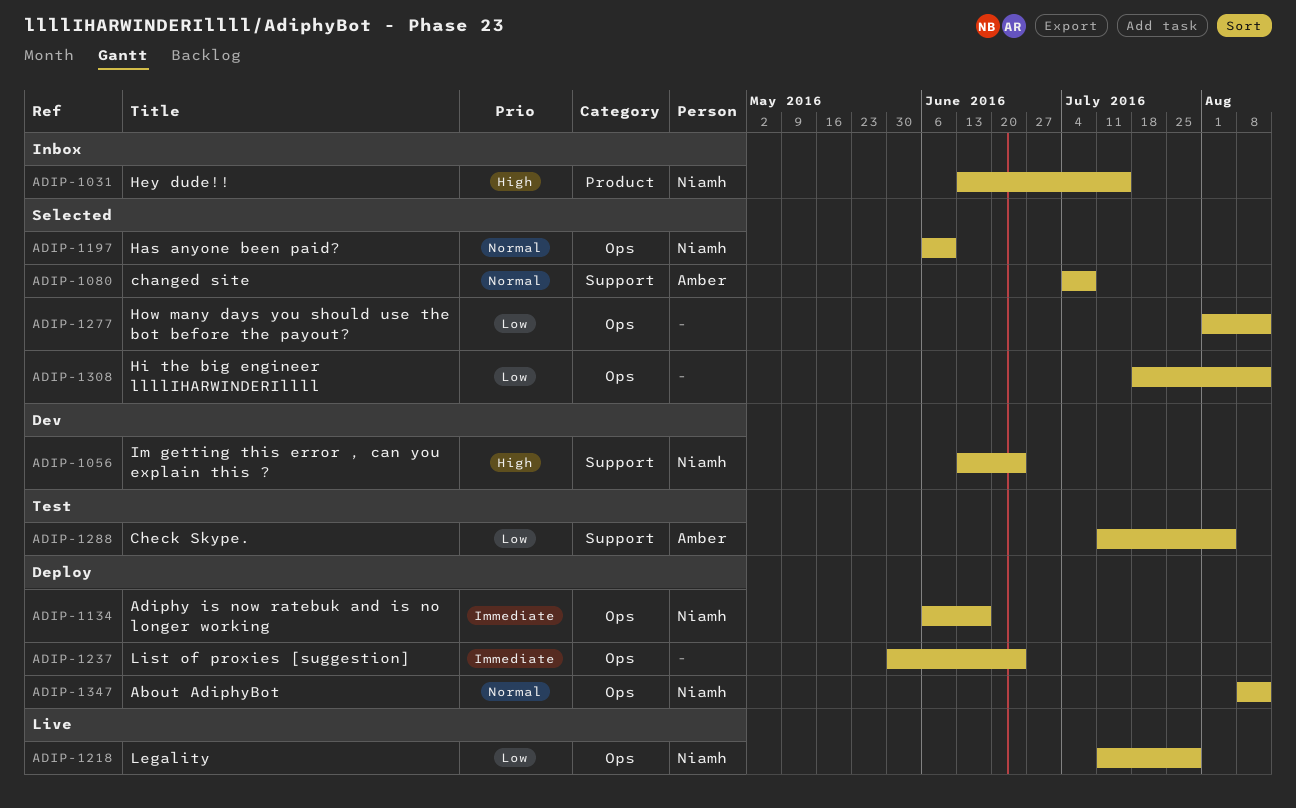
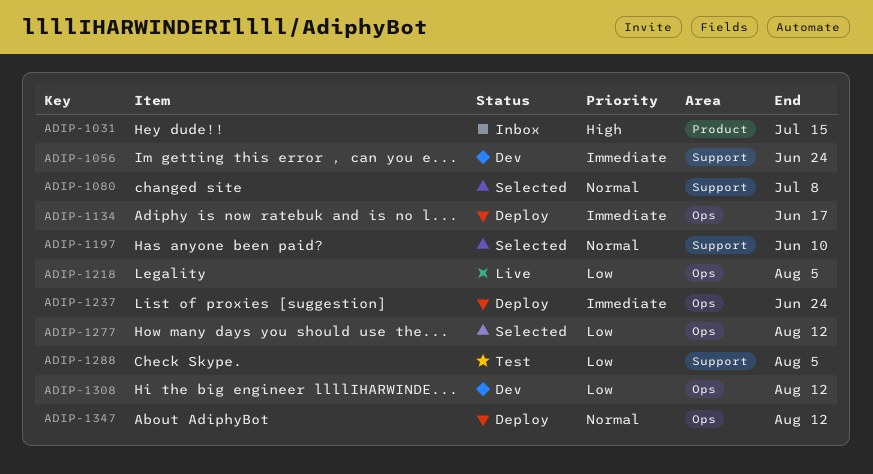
ADIP-1056, priority: High -> Immediate
ADIP-1197, label: Ops -> Support
ADIP-1218, due: Jul 29 -> Aug 5
ADIP-1308, status: Selected -> Dev

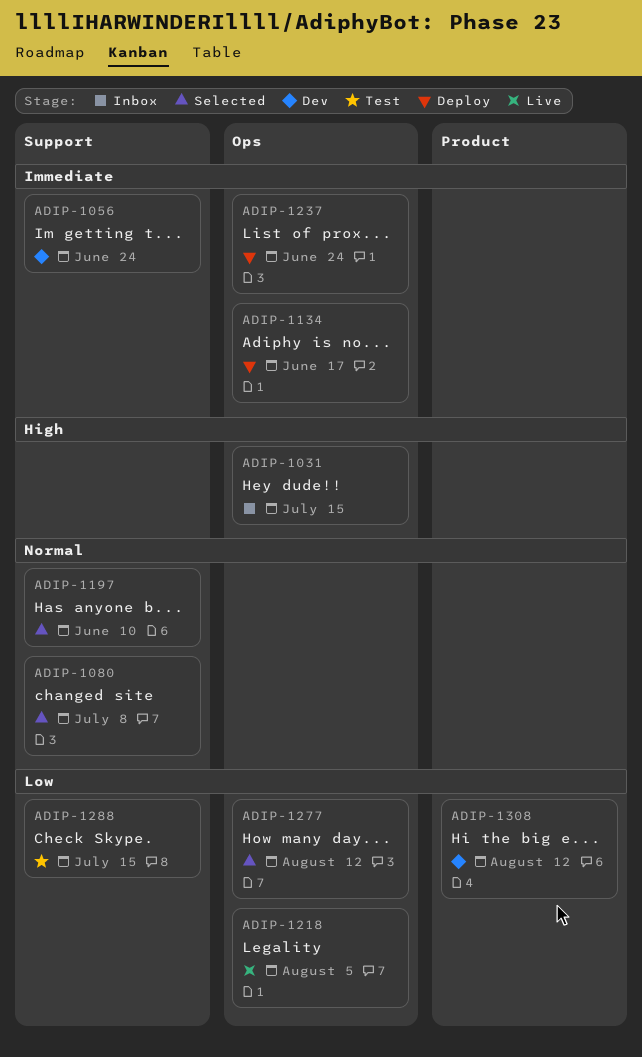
ADIP-1031, label: Product -> Ops
ADIP-1288, due: Aug 5 -> Jul 15
ADIP-1308, label: Ops -> Product
ADIP-1347: present -> none

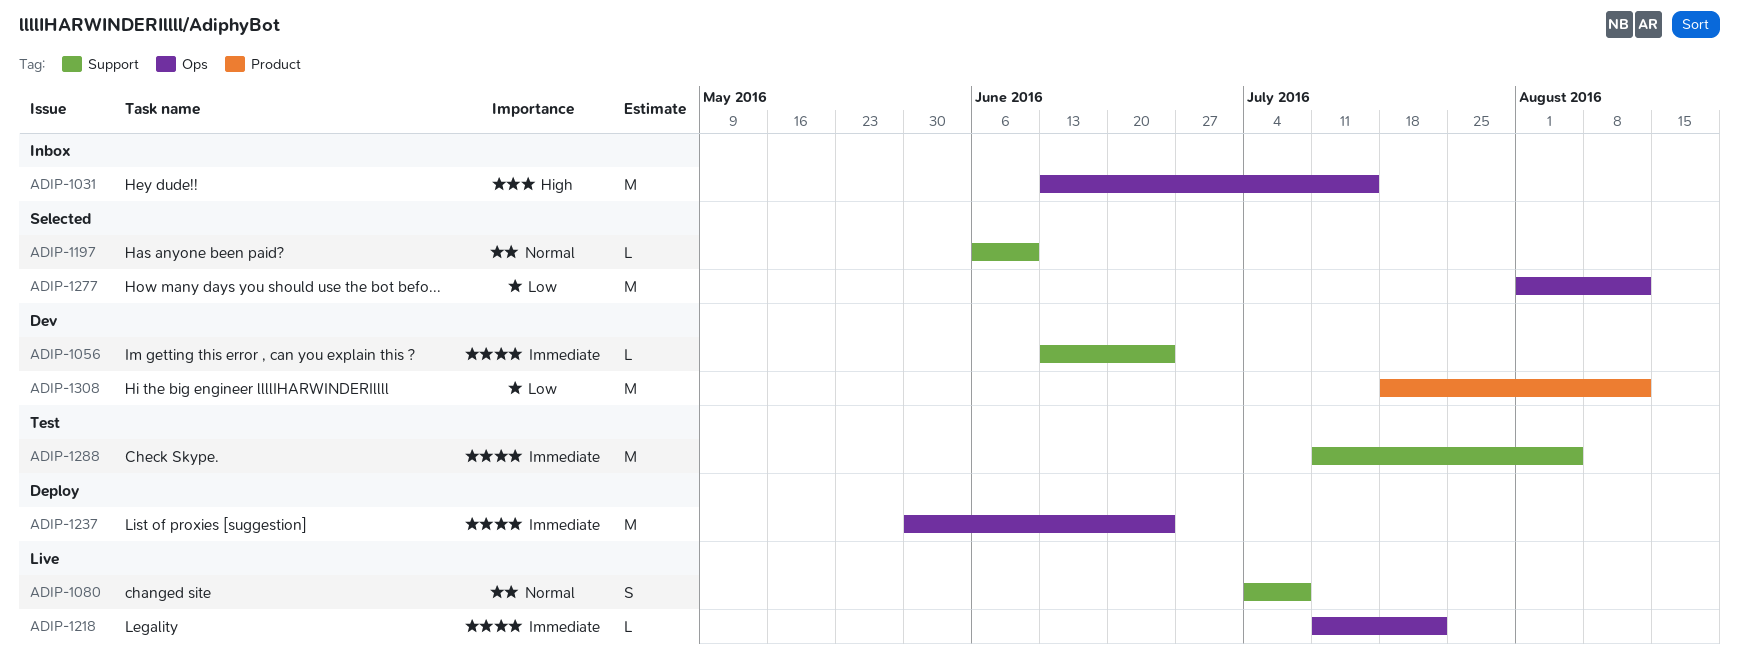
ADIP-1080, status: Selected -> Live
ADIP-1134: present -> none
ADIP-1218, priority: Low -> Immediate
ADIP-1218, due: Aug 5 -> Jul 22
ADIP-1288, priority: Low -> Immediate
ADIP-1288, due: Jul 15 -> Aug 5

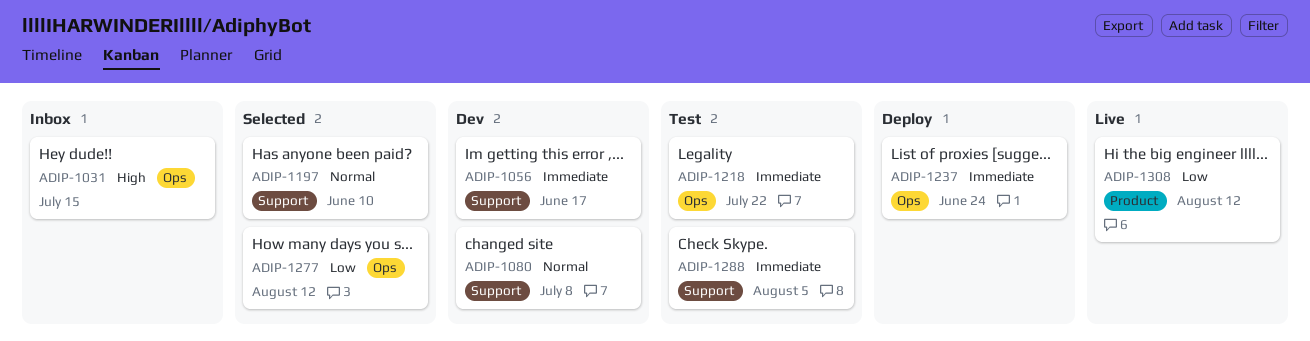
ADIP-1056, due: Jun 24 -> Jun 17
ADIP-1080, status: Live -> Dev
ADIP-1218, status: Live -> Test
ADIP-1308, status: Dev -> Live

